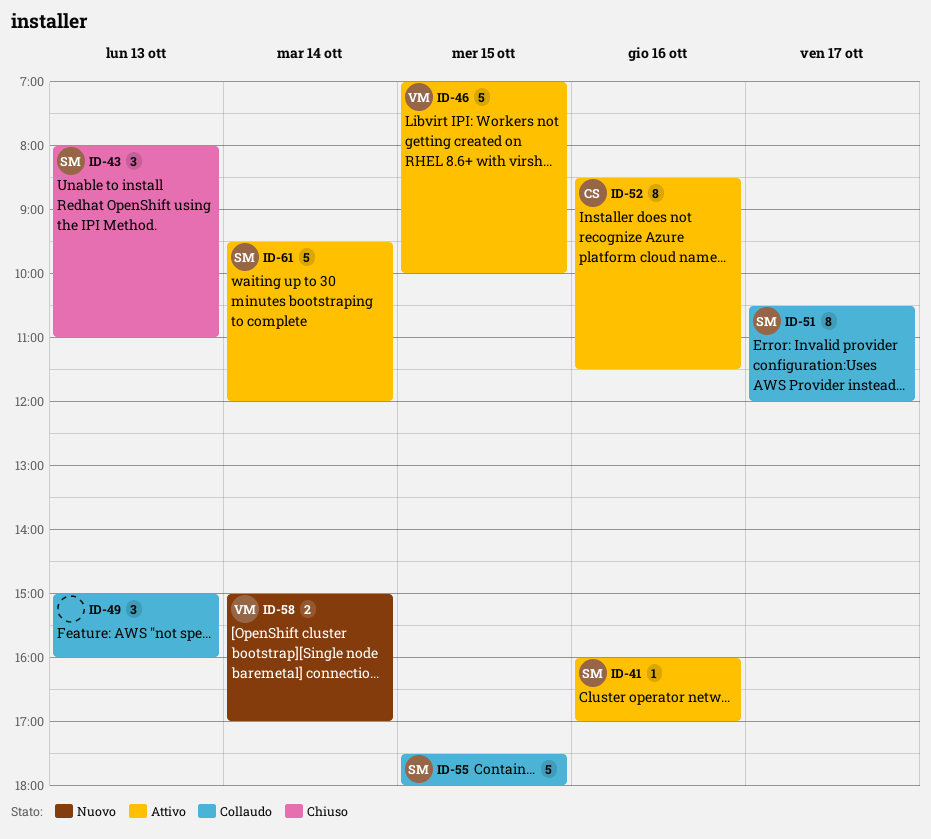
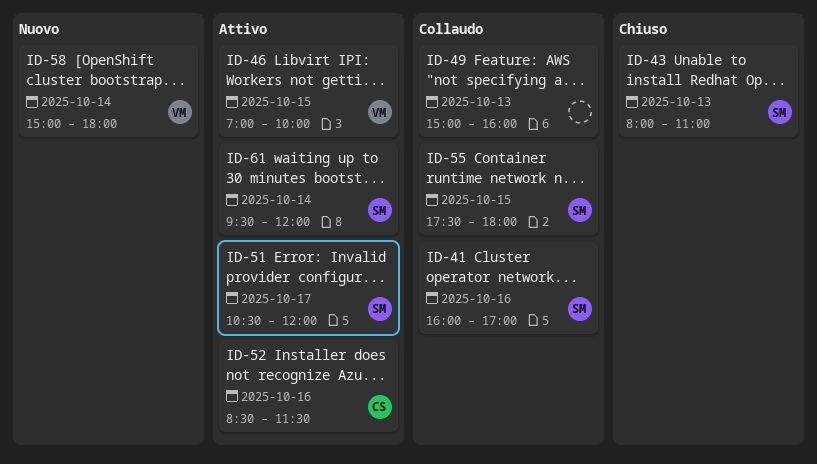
ID-41, status: Attivo -> Collaudo
ID-51, status: Collaudo -> Attivo
ID-58, ends: 17:00 -> 18:00

